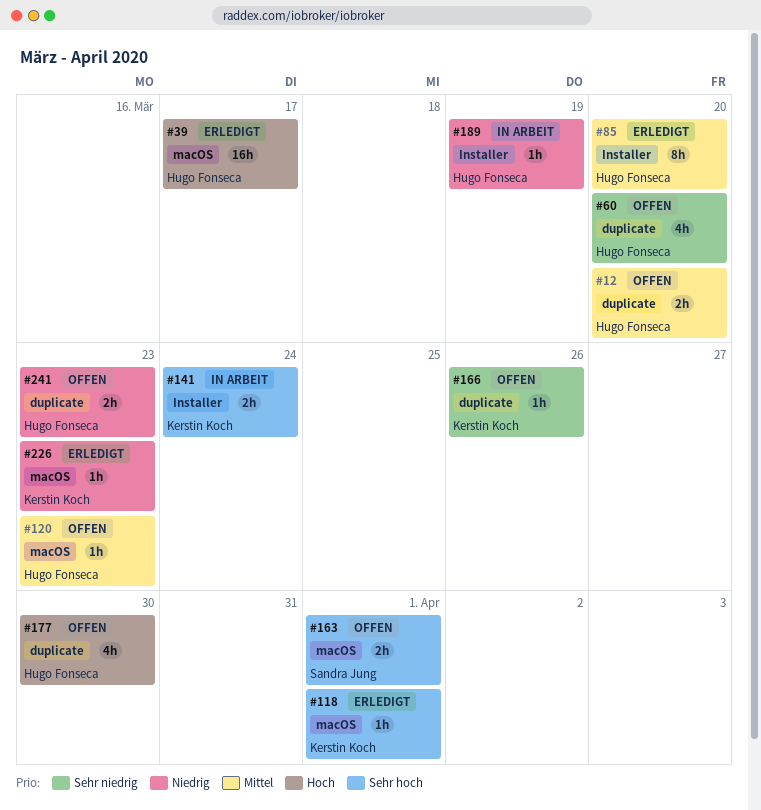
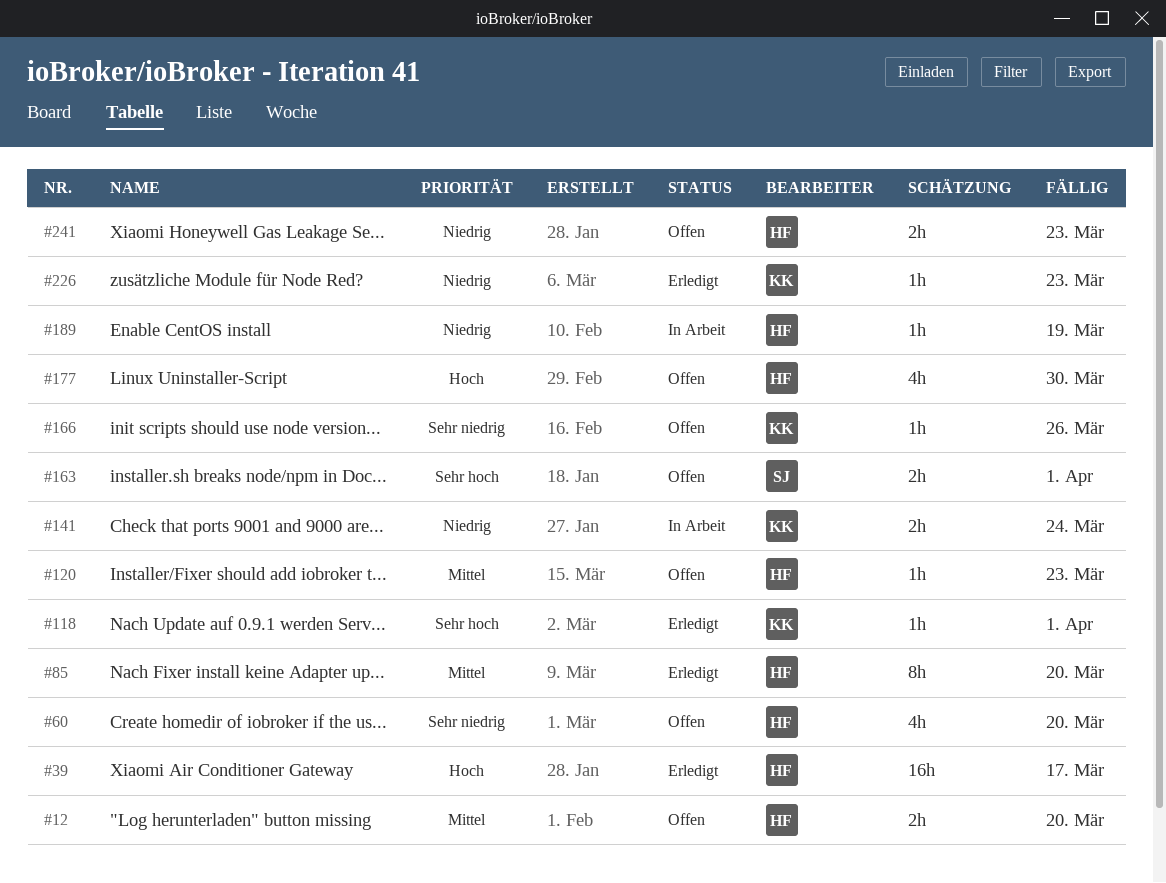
#141, priority: Sehr hoch -> Niedrig

